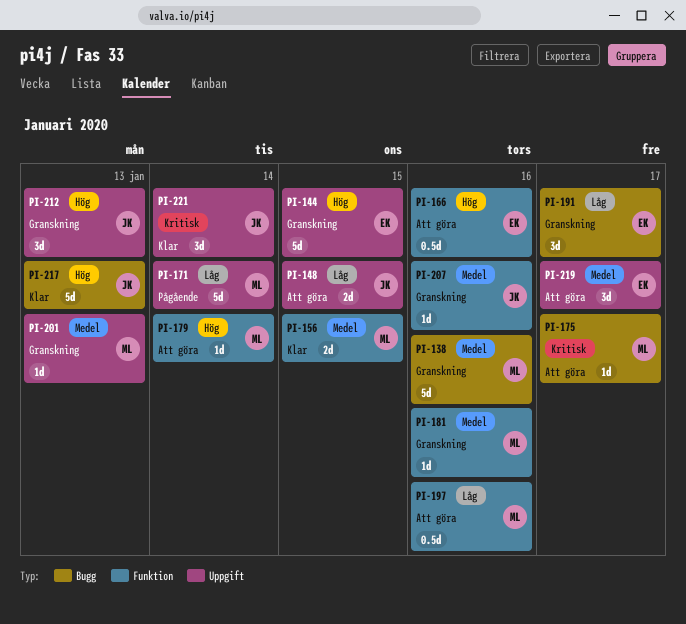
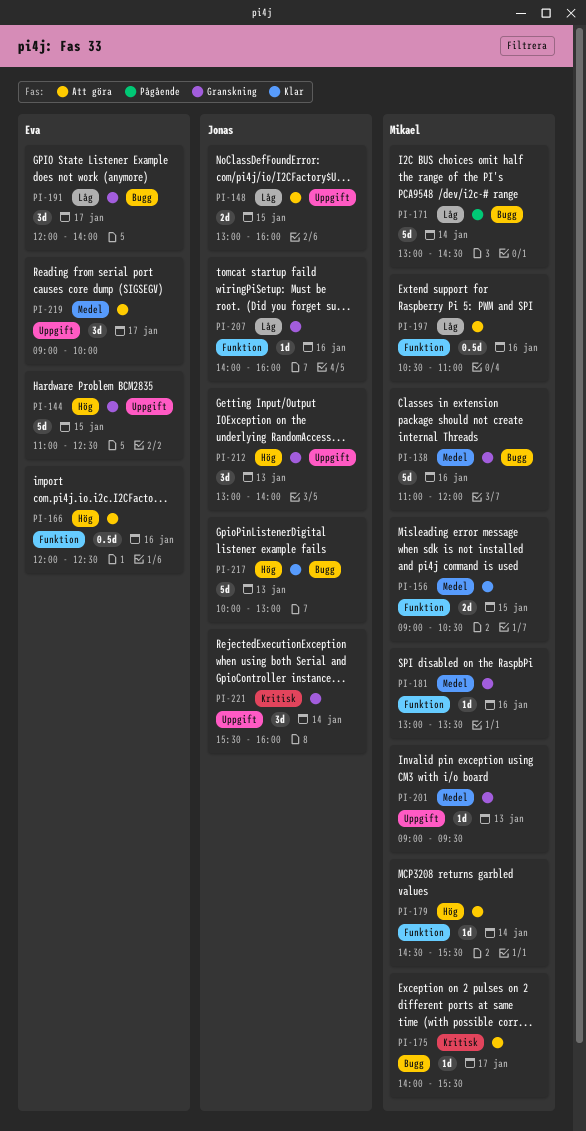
PI-171, label: Uppgift -> Bugg
PI-207, priority: Medel -> Låg
PI-221, status: Klar -> Granskning

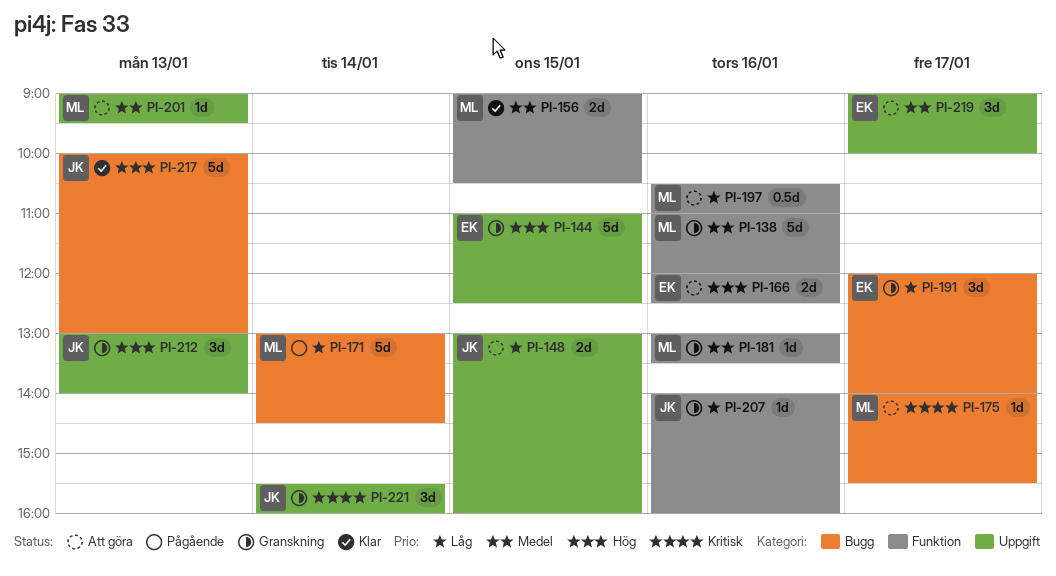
PI-138, label: Bugg -> Funktion
PI-166, estimate: 0.5d -> 2d
PI-179: present -> none
PI-201, status: Granskning -> Att göra

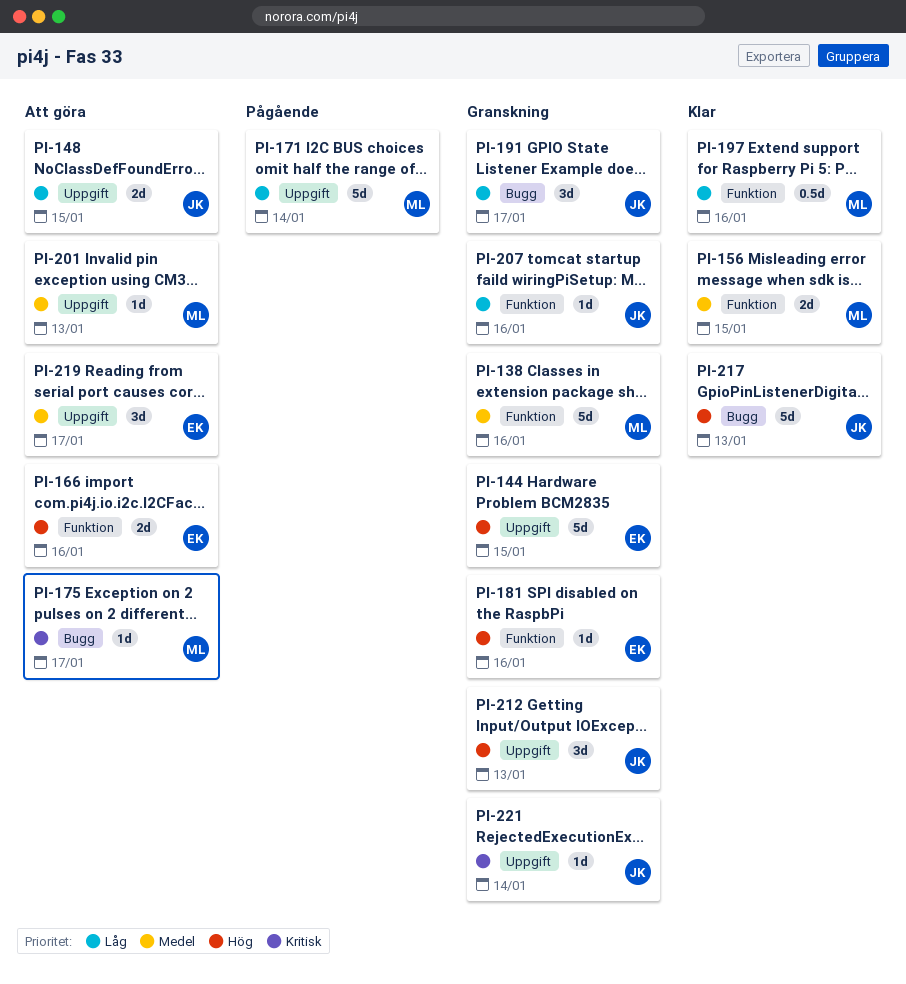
PI-171, label: Bugg -> Uppgift
PI-181, owner: ML -> EK
PI-181, priority: Medel -> Hög
PI-191, owner: EK -> JK
PI-197, status: Att göra -> Klar
PI-221, estimate: 3d -> 1d

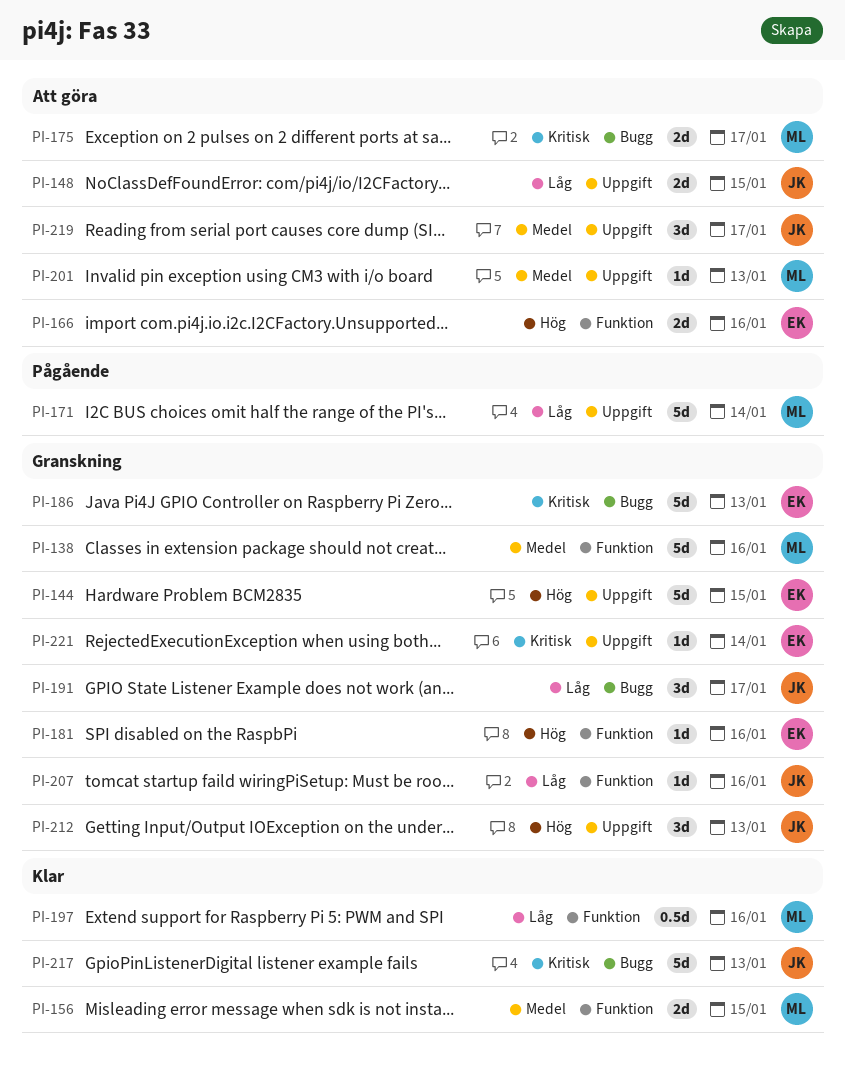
PI-175, estimate: 1d -> 2d
PI-186: none -> present
PI-217, priority: Hög -> Kritisk
PI-219, owner: EK -> JK
PI-221, owner: JK -> EK

